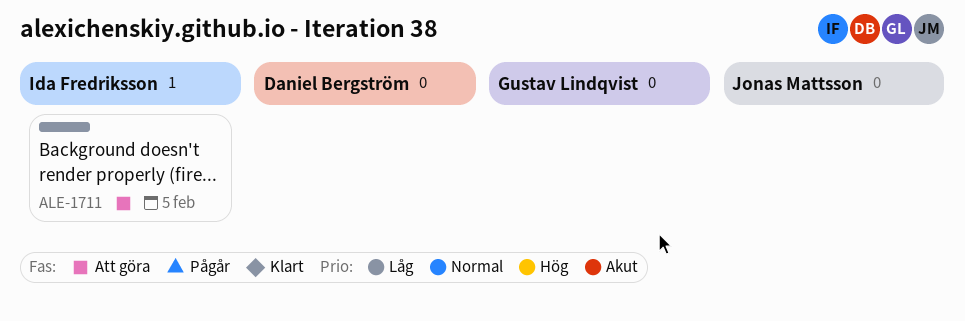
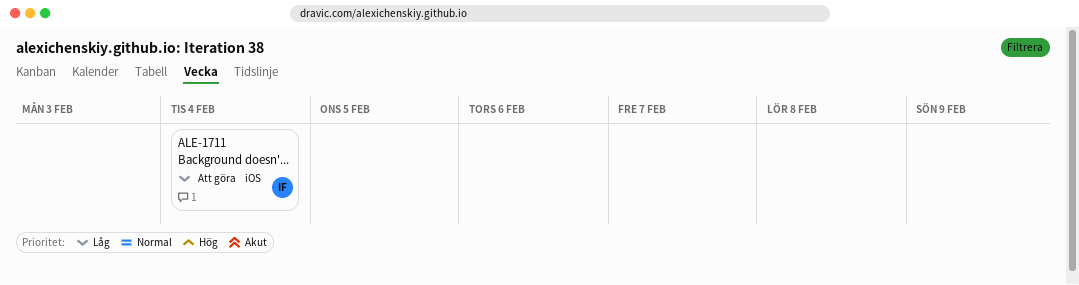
ALE-1711, due: Feb 5 -> Feb 4

